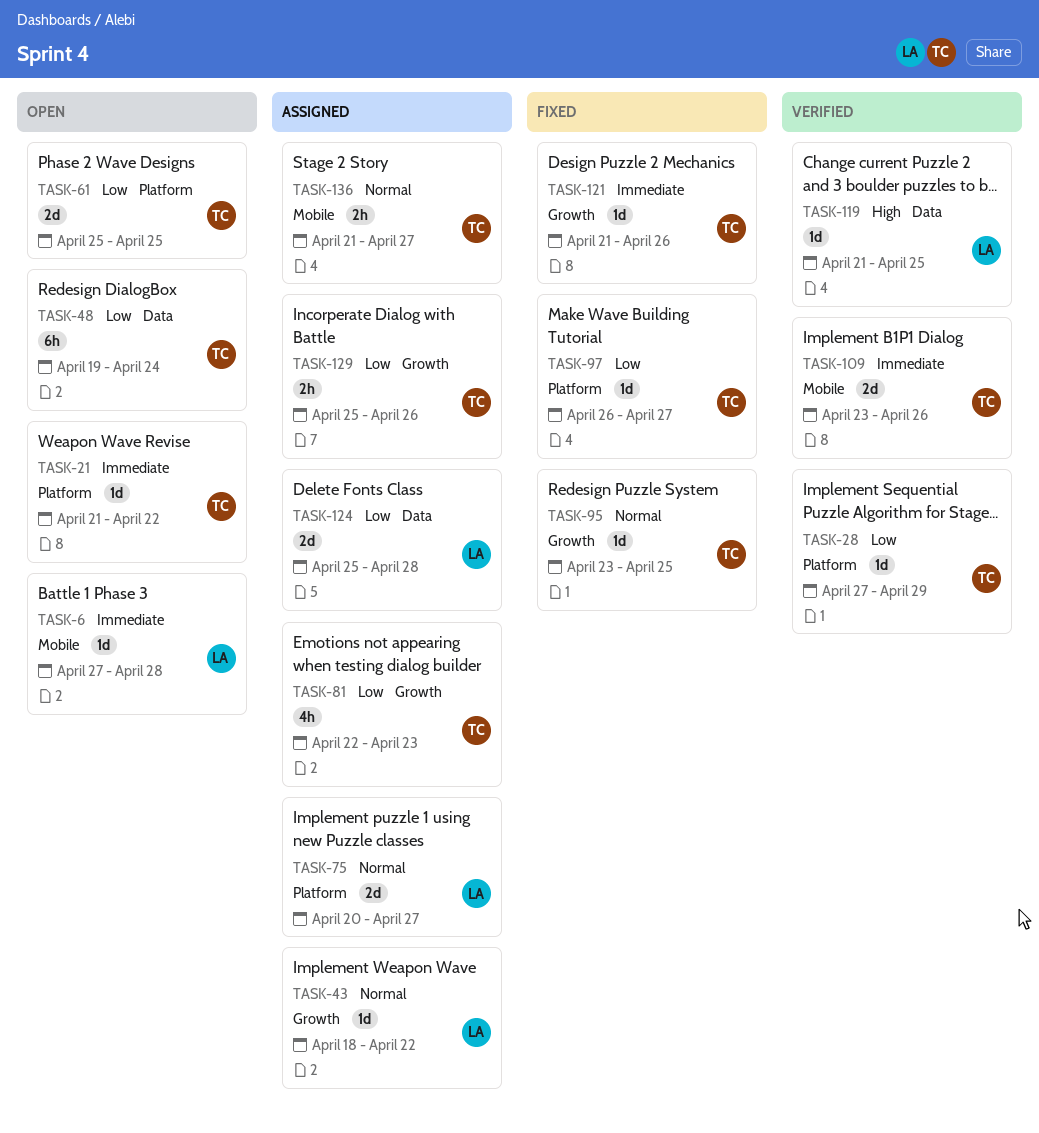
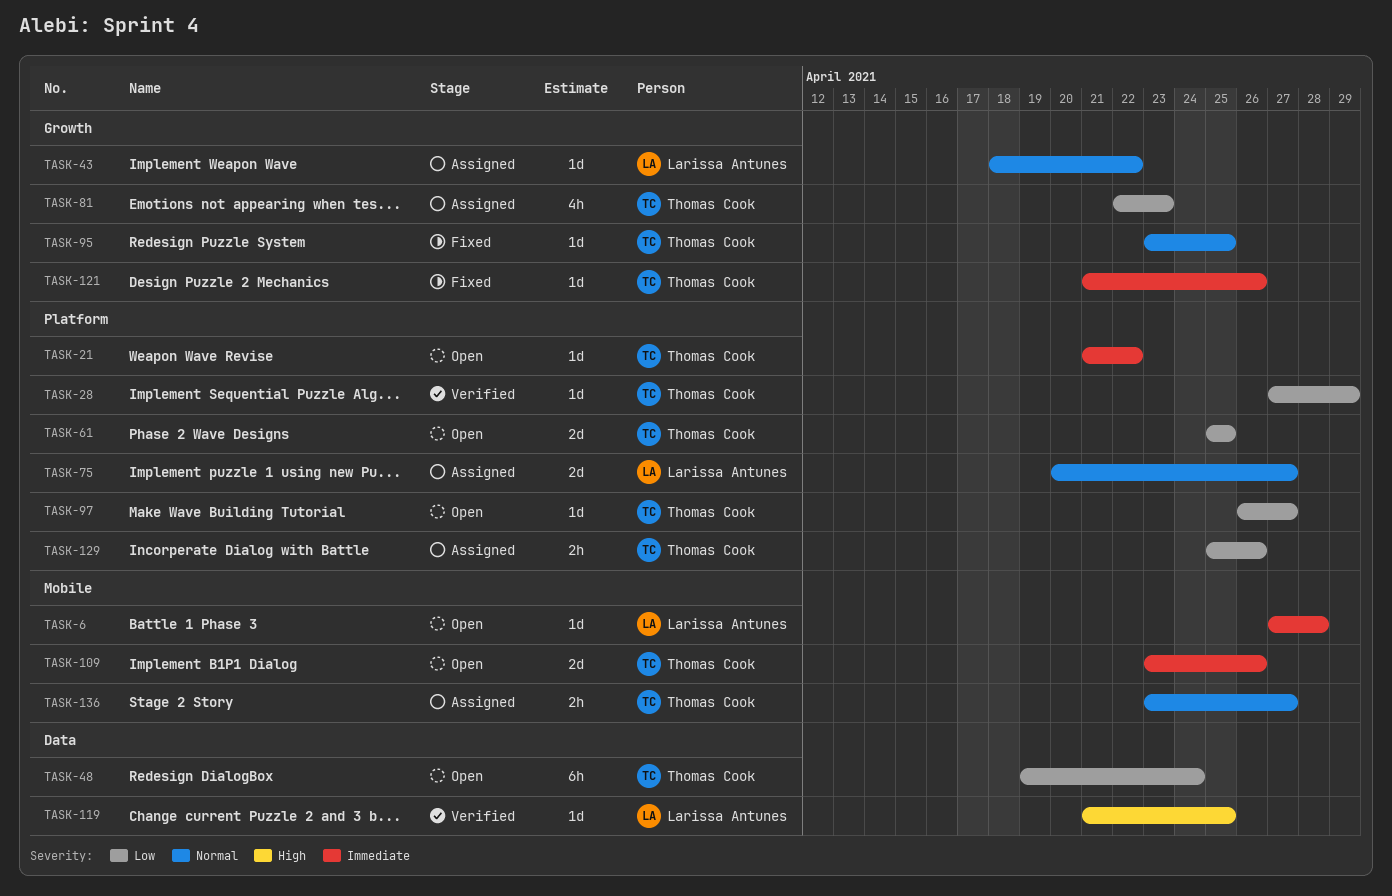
TASK-97, status: Fixed -> Open
TASK-109, status: Verified -> Open
TASK-124: present -> none
TASK-129, label: Growth -> Platform
TASK-136, start: Apr 21 -> Apr 23

